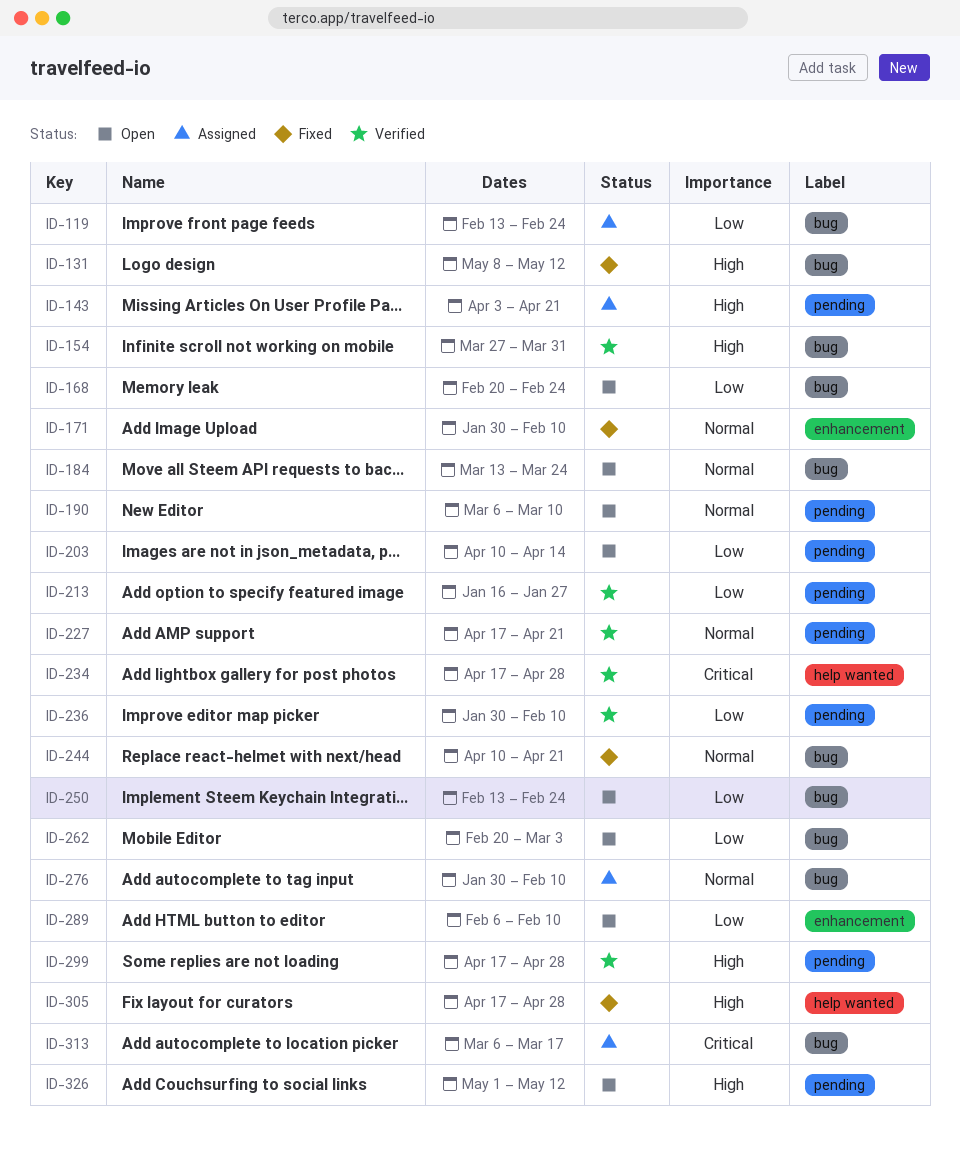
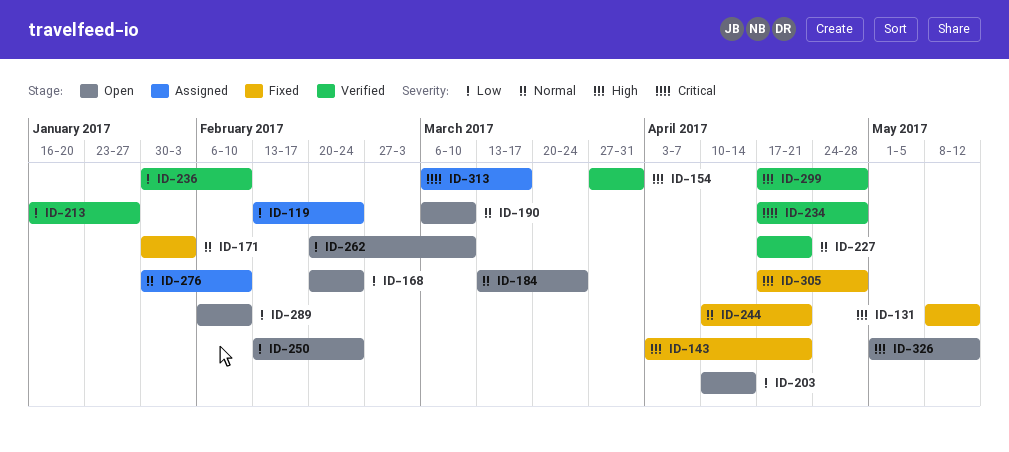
ID-143, status: Assigned -> Fixed
ID-171, due: Feb 10 -> Feb 3
ID-262, due: Mar 3 -> Mar 10

